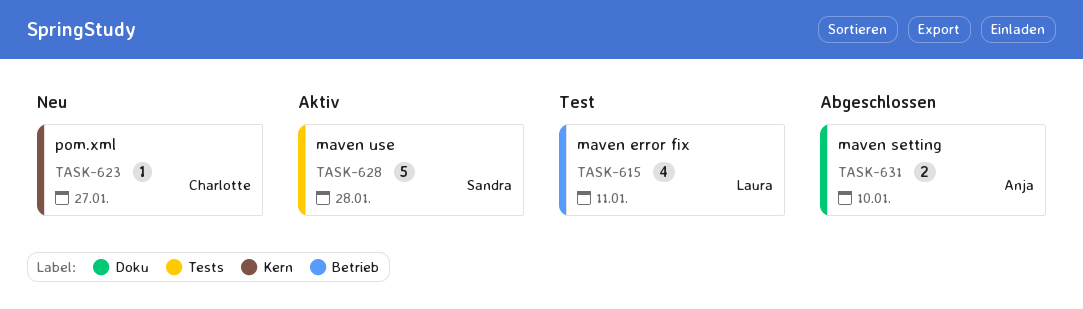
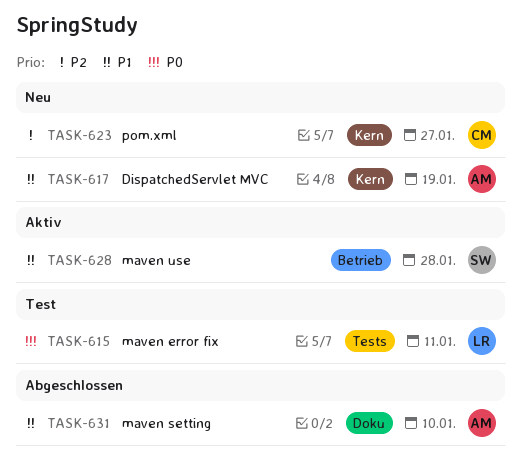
TASK-615, label: Betrieb -> Tests
TASK-617: none -> present
TASK-628, label: Tests -> Betrieb

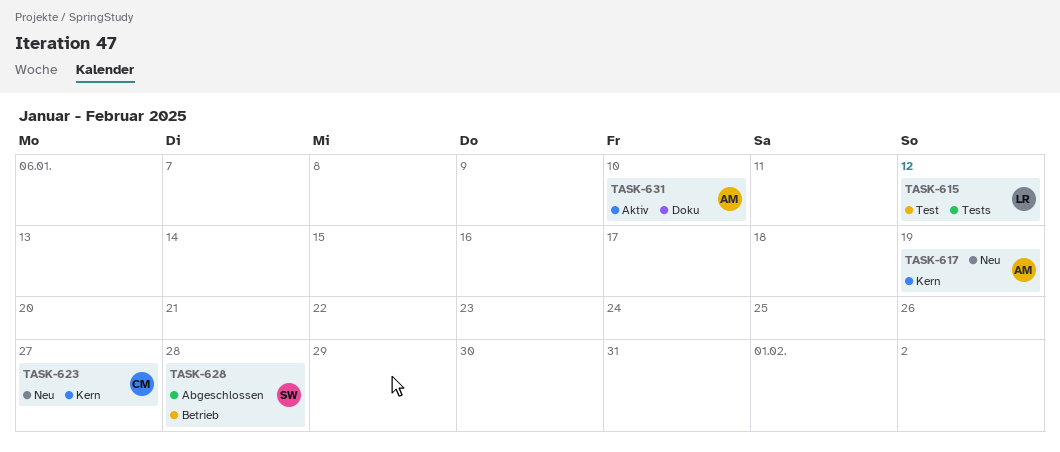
TASK-615, due: Jan 11 -> Jan 12
TASK-628, status: Aktiv -> Abgeschlossen
TASK-631, status: Abgeschlossen -> Aktiv

